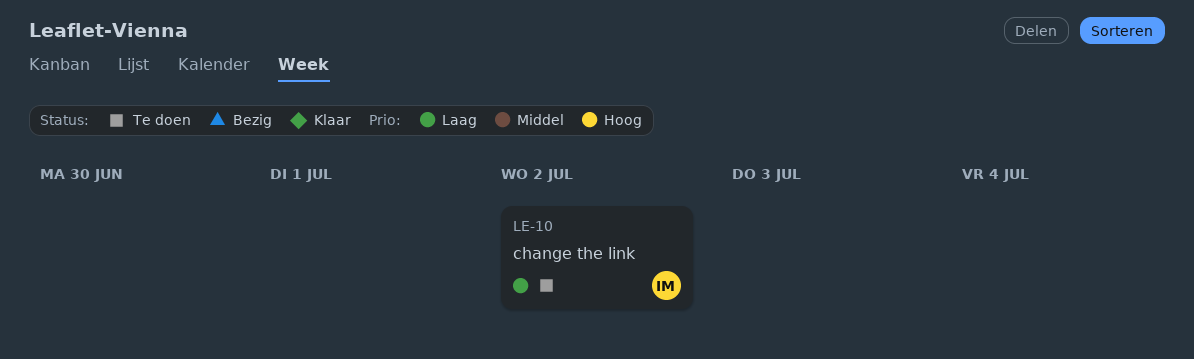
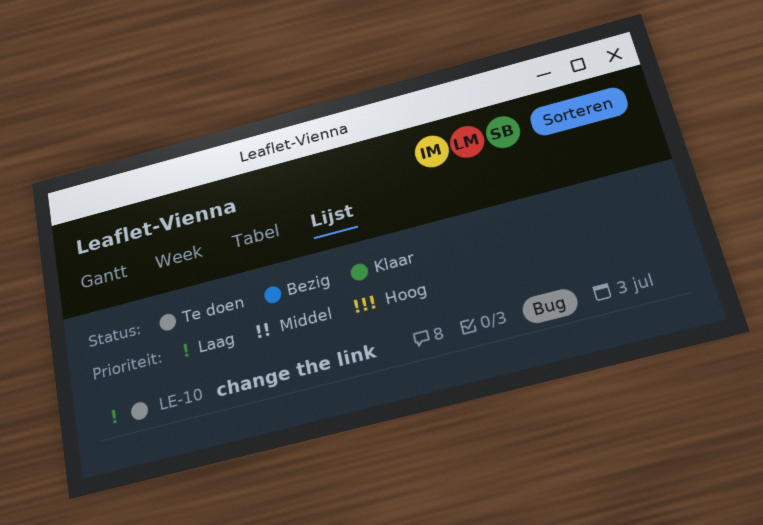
LE-10, due: Jul 2 -> Jul 3

